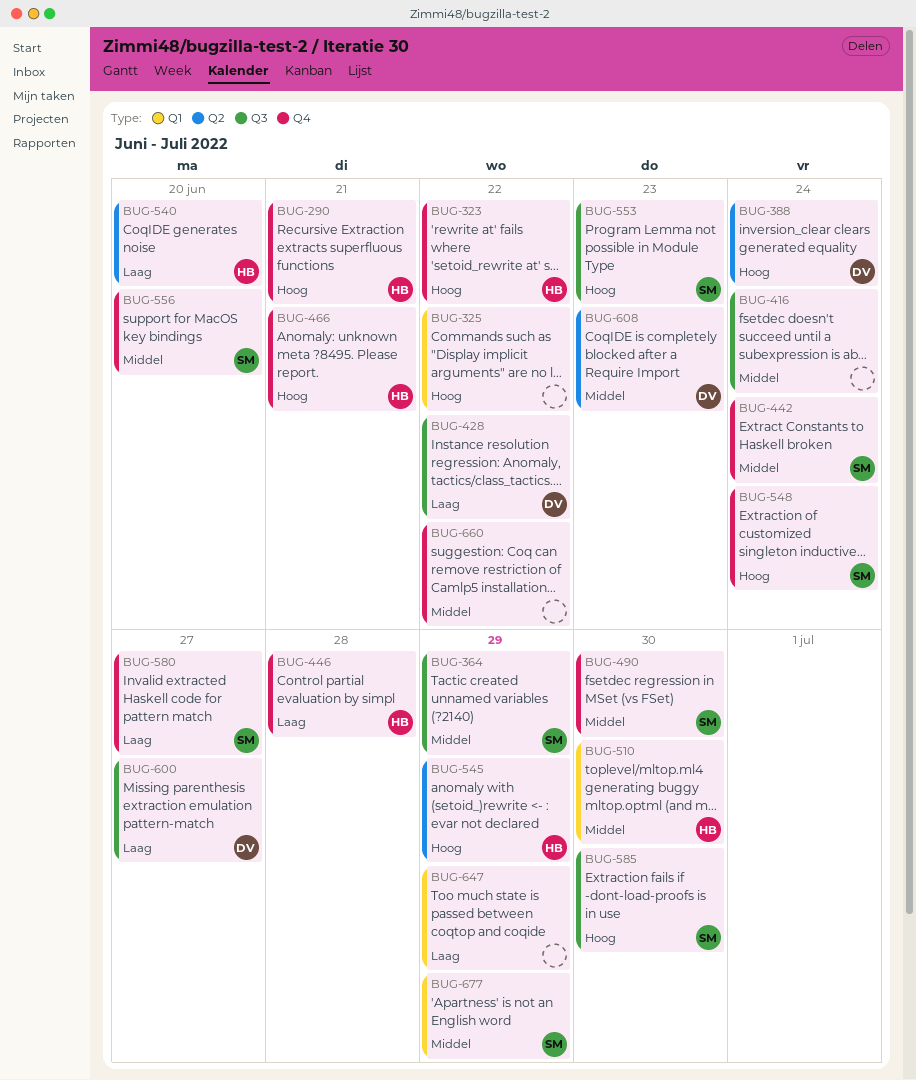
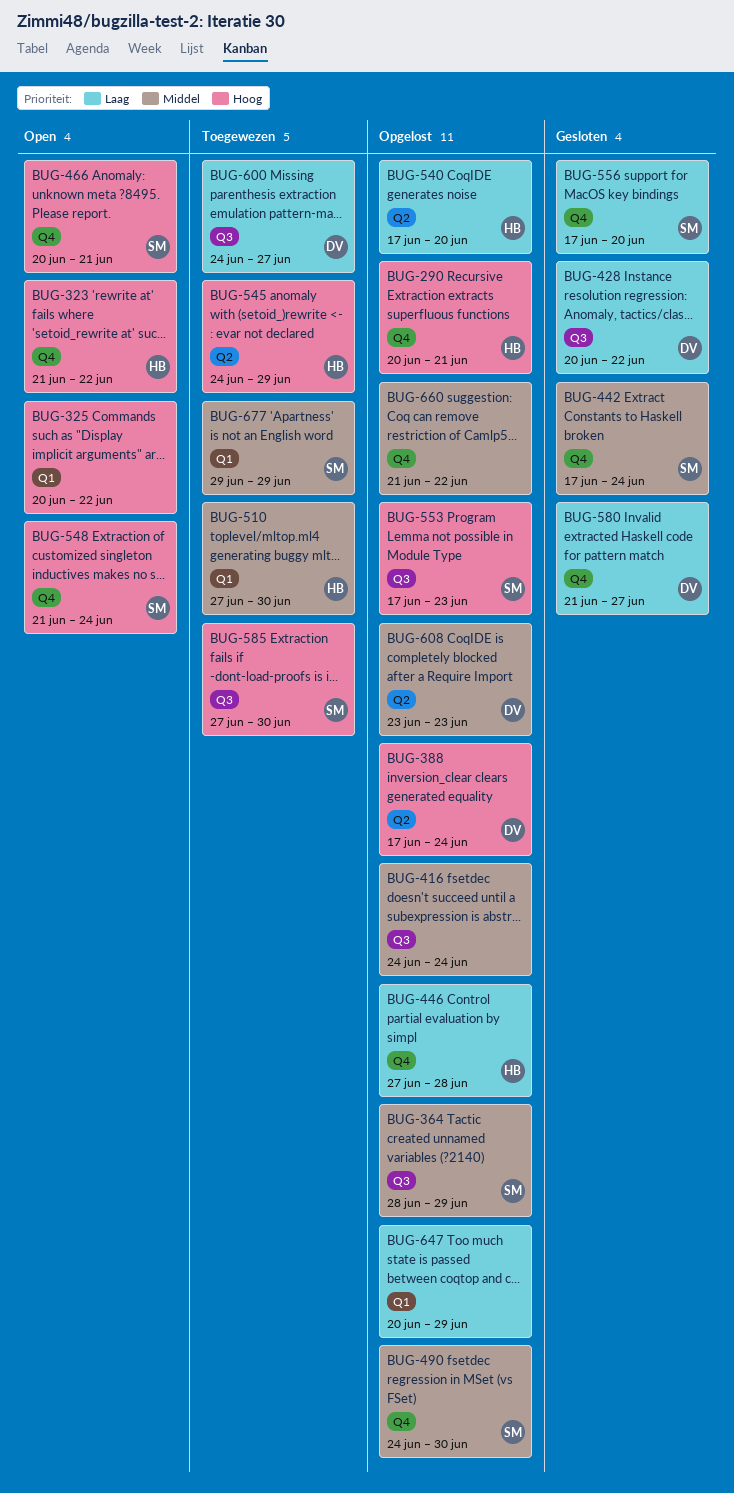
BUG-466, owner: HB -> SM
BUG-556, priority: Middel -> Laag
BUG-580, owner: SM -> DV

